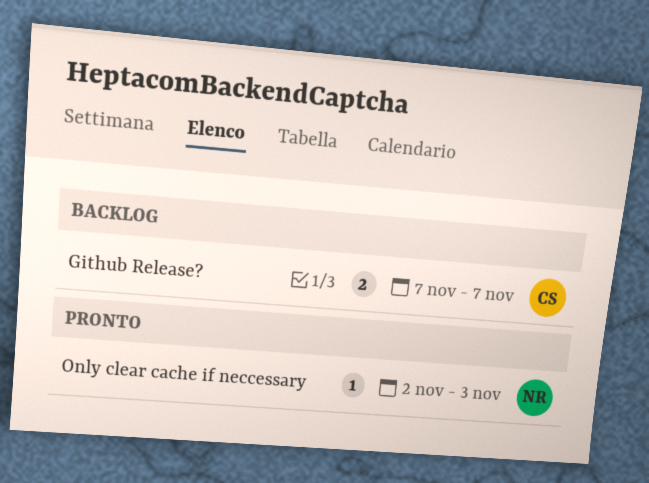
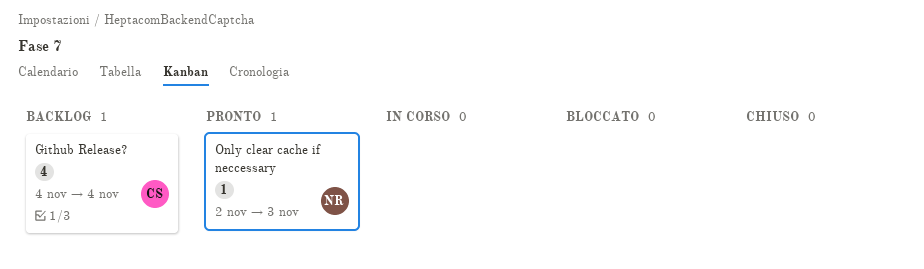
Github Release?, estimate: 2 -> 4
Github Release?, start: Nov 7 -> Nov 4
Github Release?, due: Nov 7 -> Nov 4

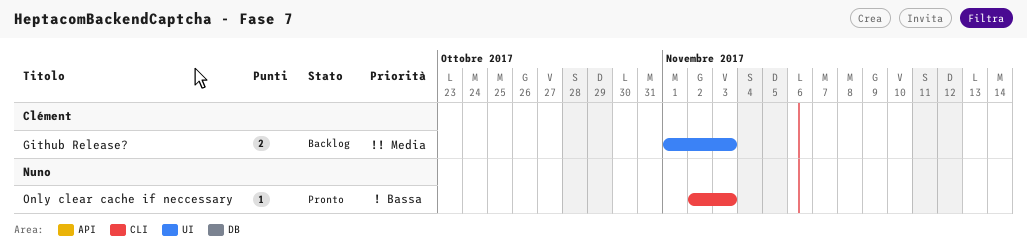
Github Release?, estimate: 4 -> 2
Github Release?, start: Nov 4 -> Nov 1
Github Release?, due: Nov 4 -> Nov 3

